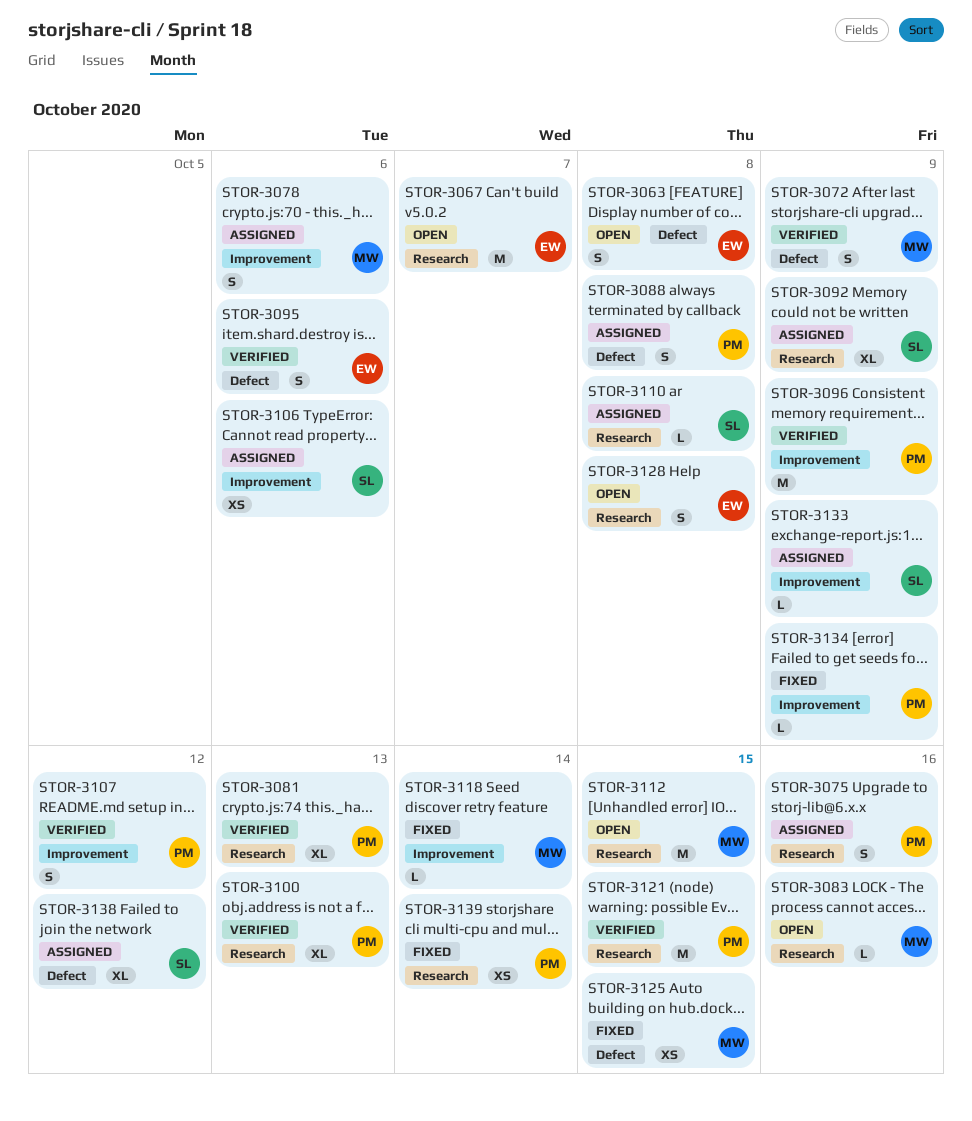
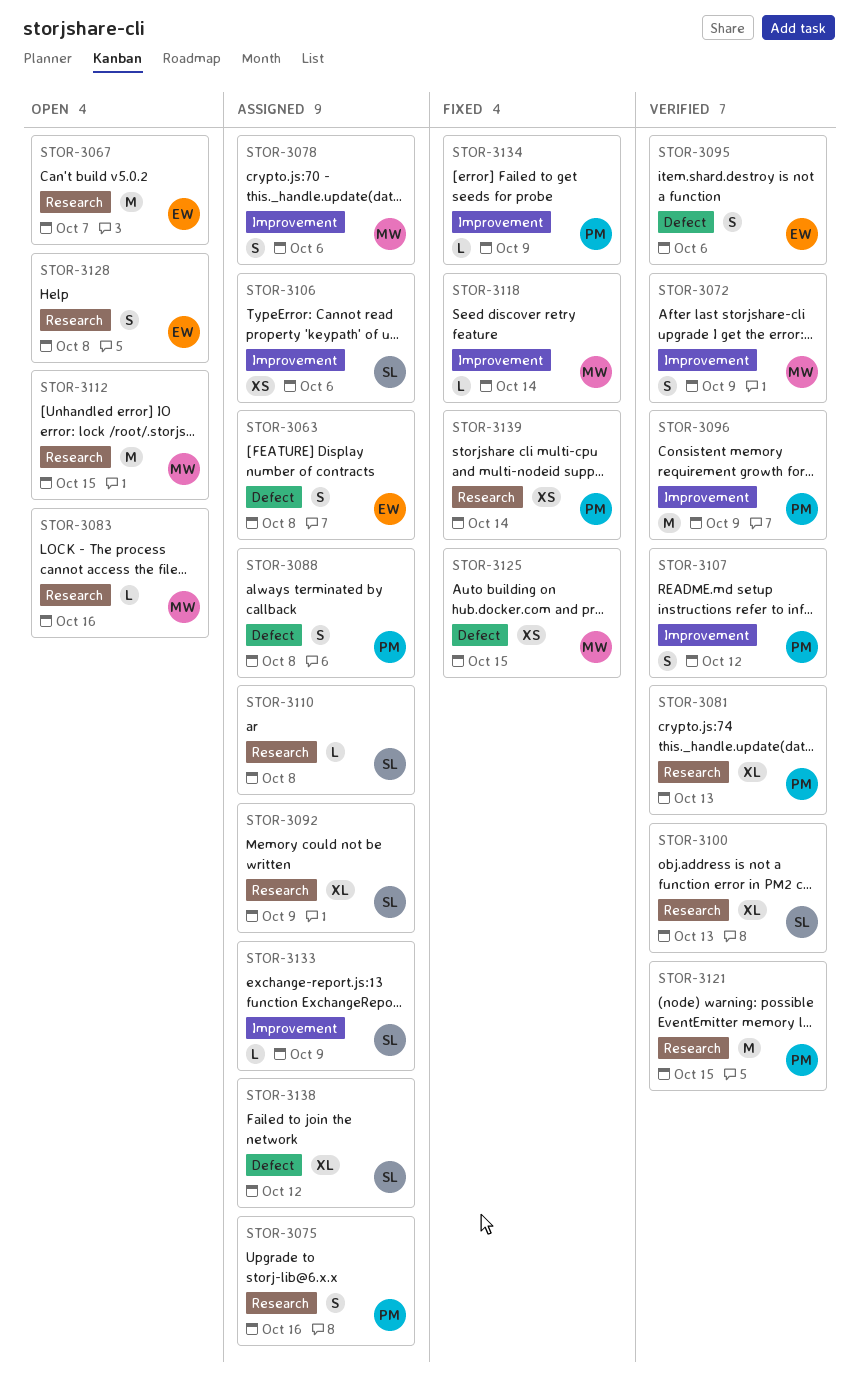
STOR-3063, status: Open -> Assigned
STOR-3072, label: Defect -> Improvement
STOR-3100, owner: PM -> SL

